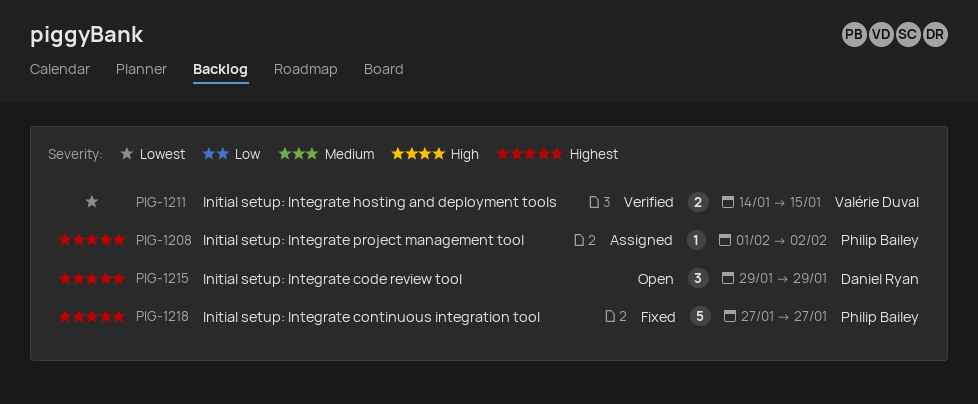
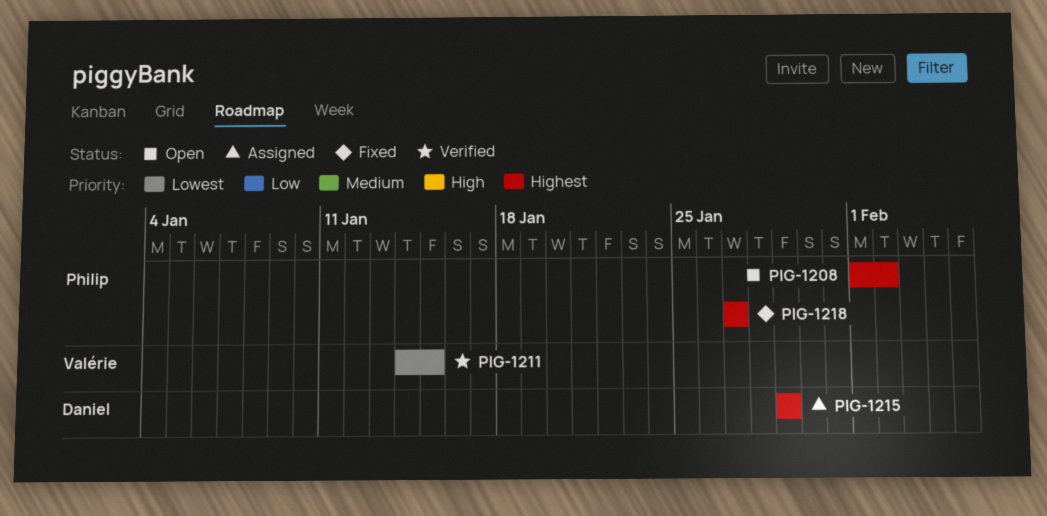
PIG-1208, status: Assigned -> Open
PIG-1215, status: Open -> Assigned

